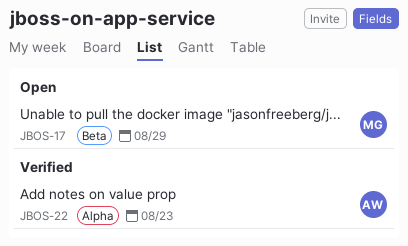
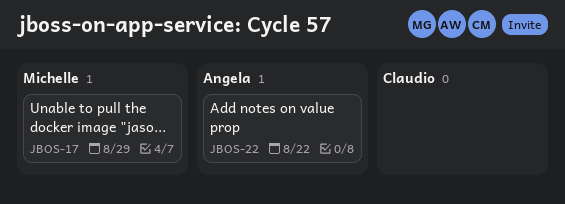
JBOS-22, due: Aug 23 -> Aug 22

